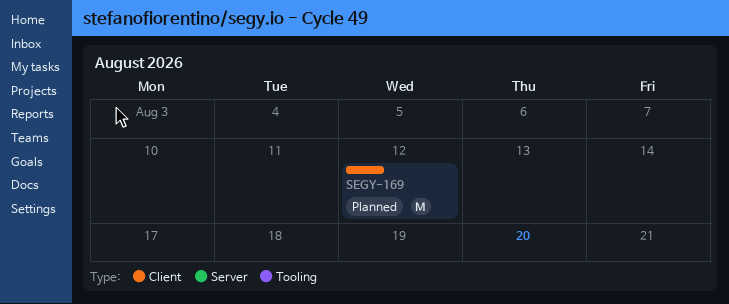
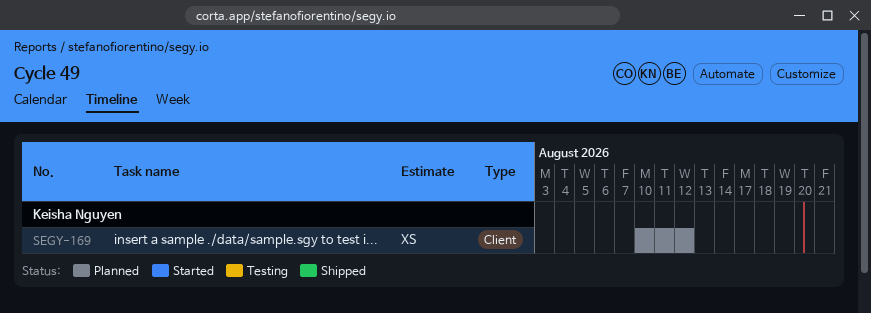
SEGY-169, estimate: M -> XS

